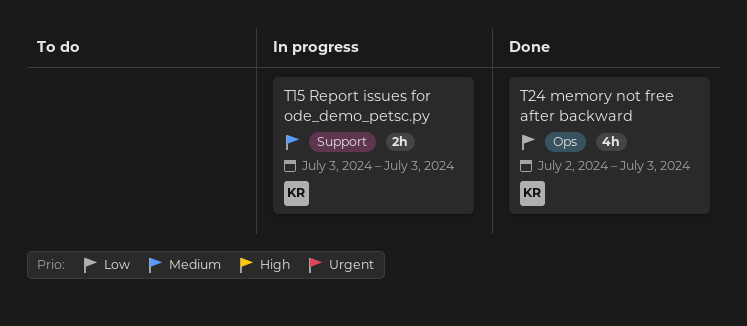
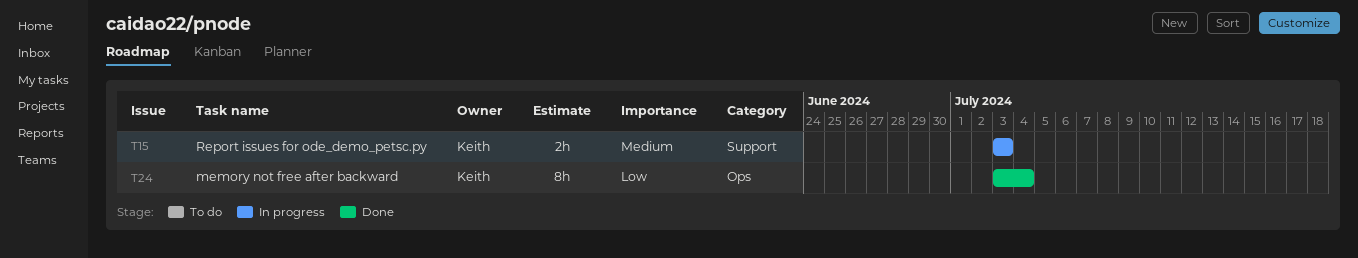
T24, estimate: 4h -> 8h
T24, start: Jul 2 -> Jul 3
T24, due: Jul 3 -> Jul 4

